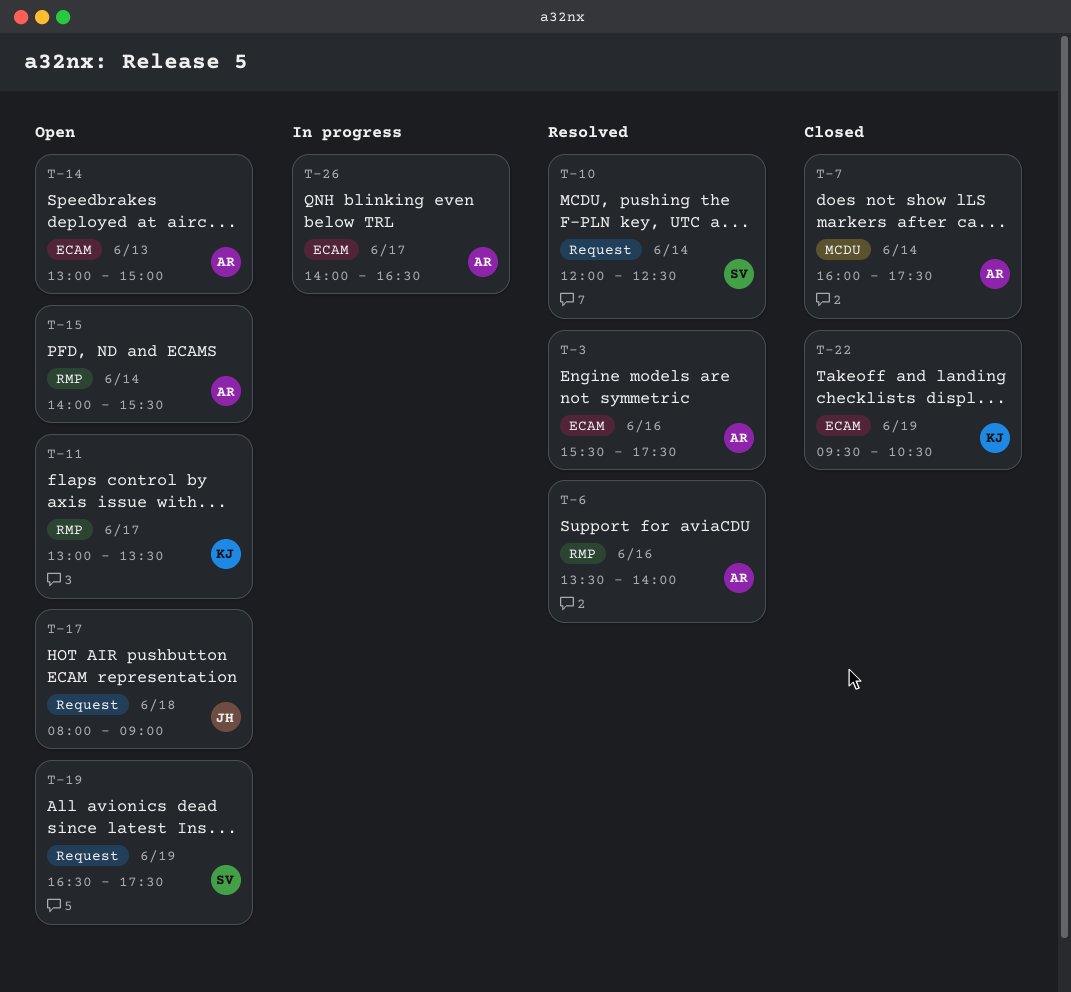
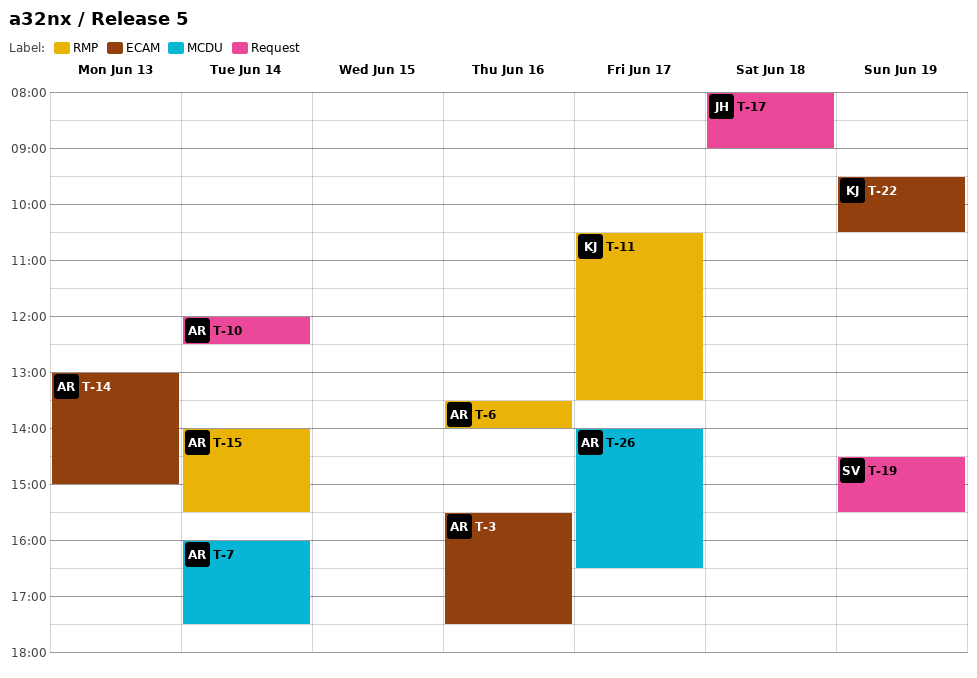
T-10, owner: SV -> AR
T-11, begins: 13:00 -> 10:30
T-19, begins: 16:30 -> 14:30
T-19, ends: 17:30 -> 15:30
T-26, label: ECAM -> MCDU

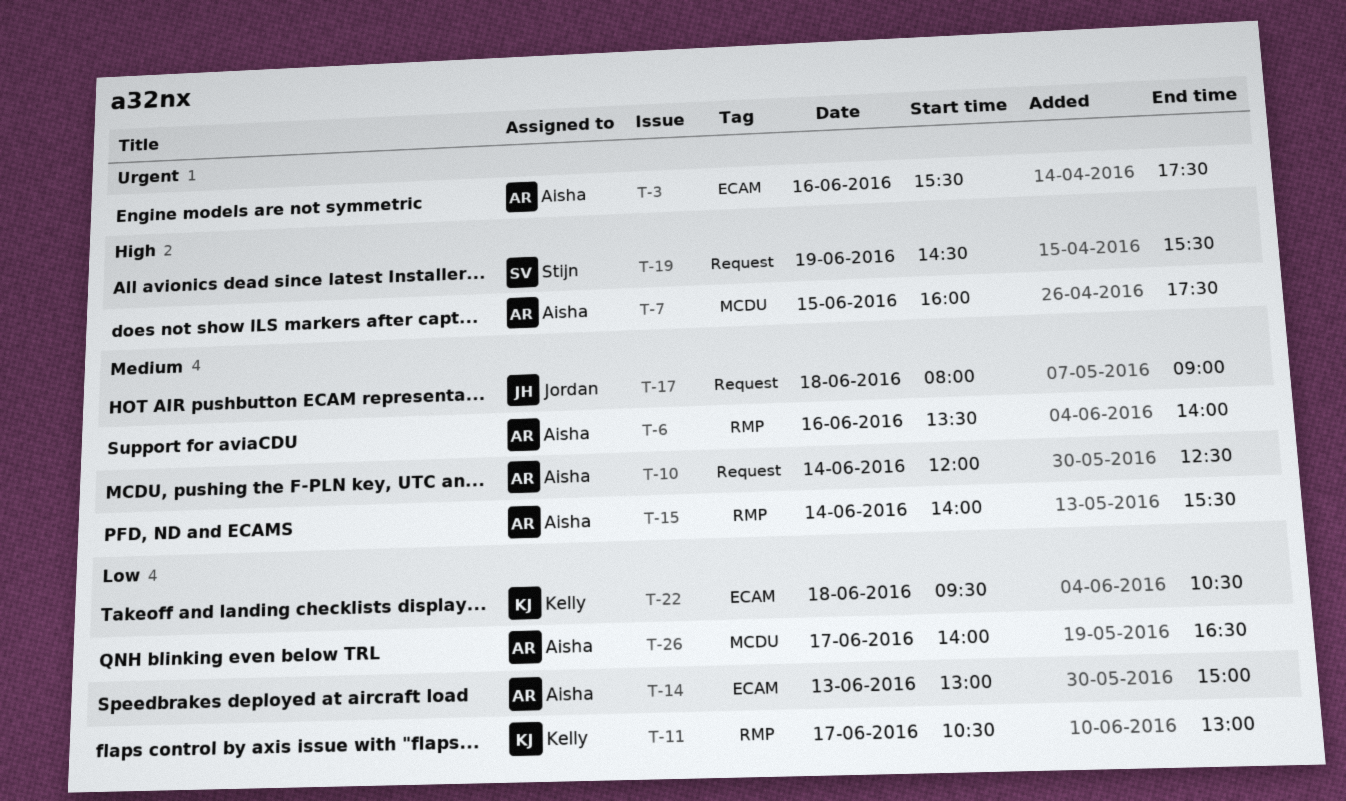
T-7, day: Jun 14 -> Jun 15
T-11, ends: 13:30 -> 13:00
T-22, day: Jun 19 -> Jun 18

